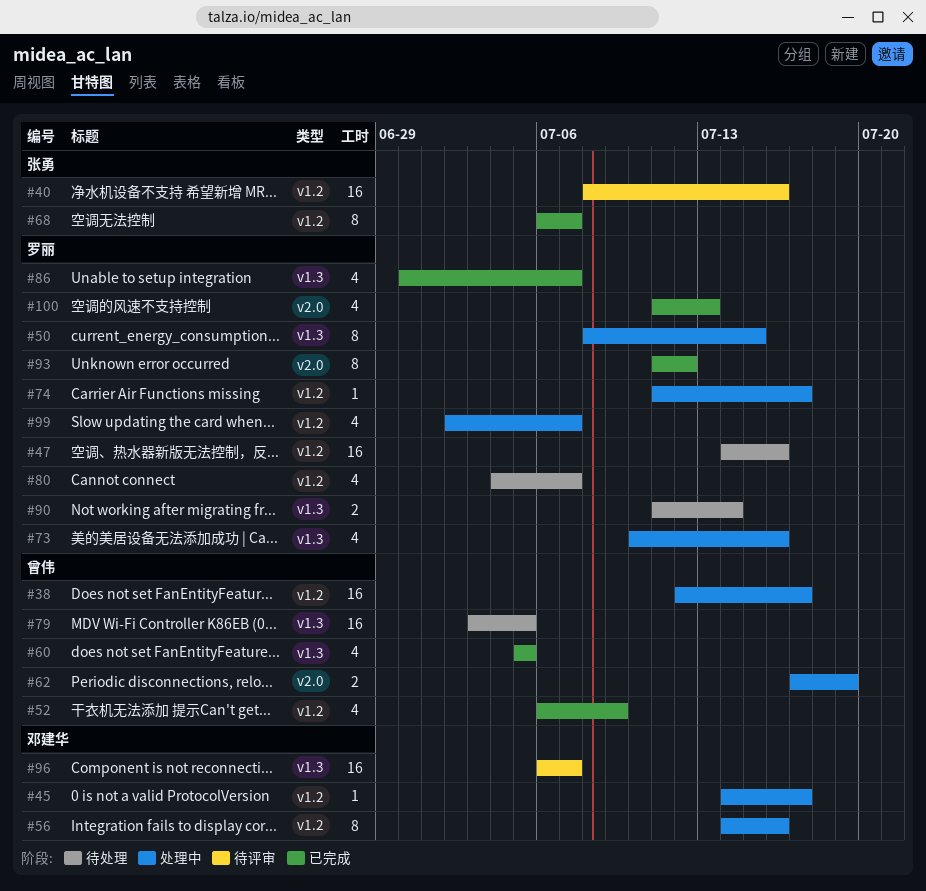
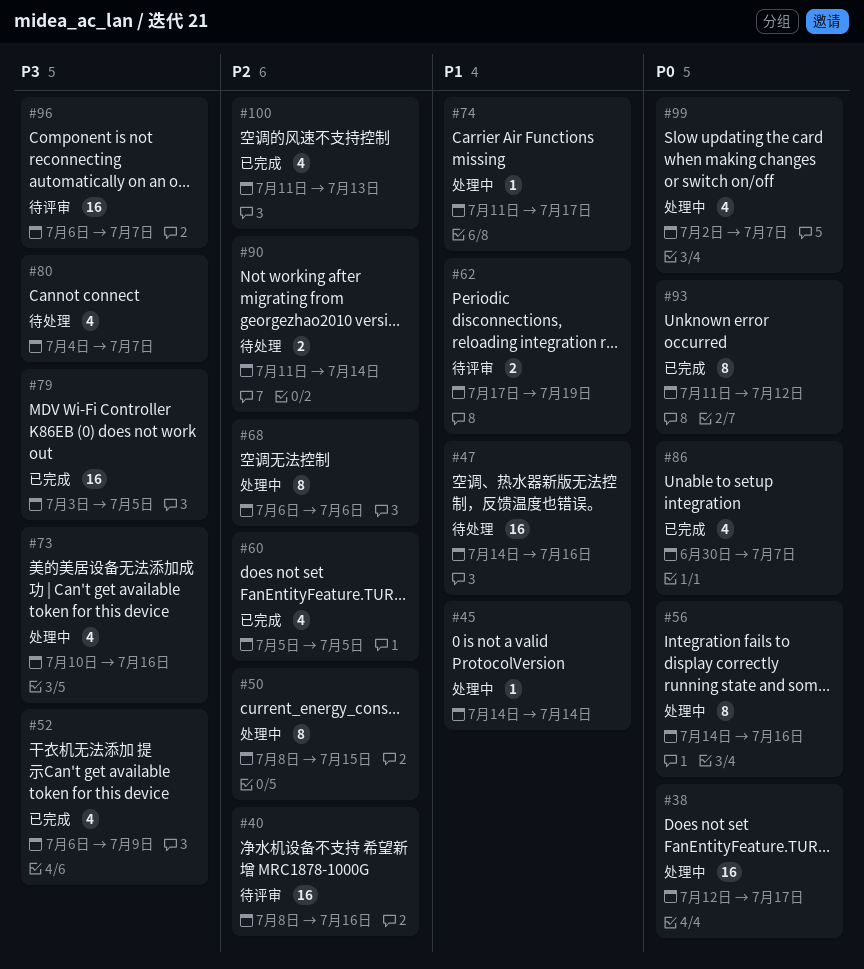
#45, due: Jul 17 -> Jul 14
#62, status: 处理中 -> 待评审
#68, status: 已完成 -> 处理中
#68, due: Jul 7 -> Jul 6
#79, status: 待处理 -> 已完成

